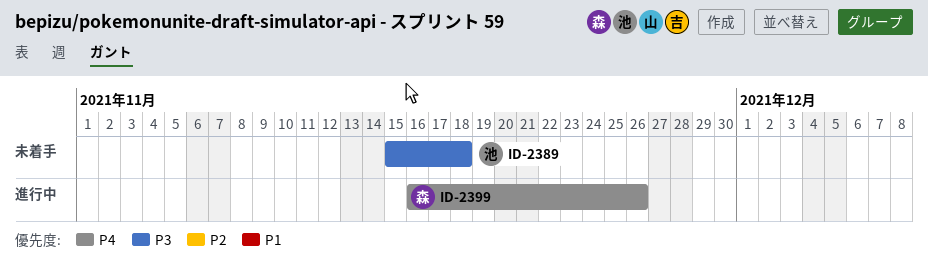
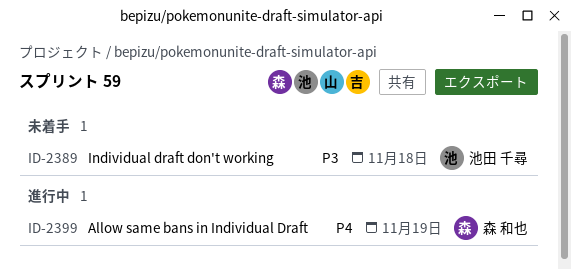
ID-2399, due: Nov 26 -> Nov 19

